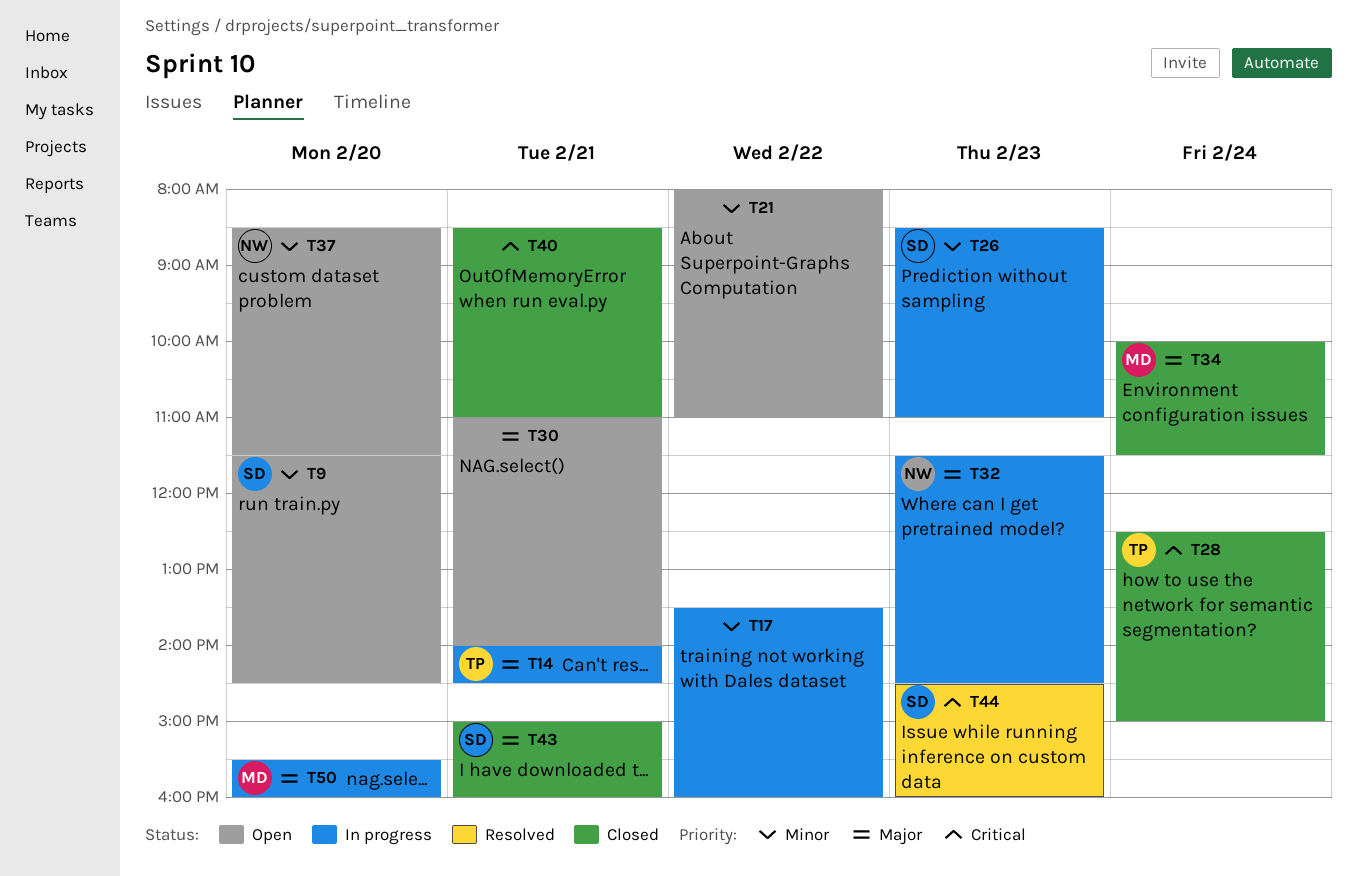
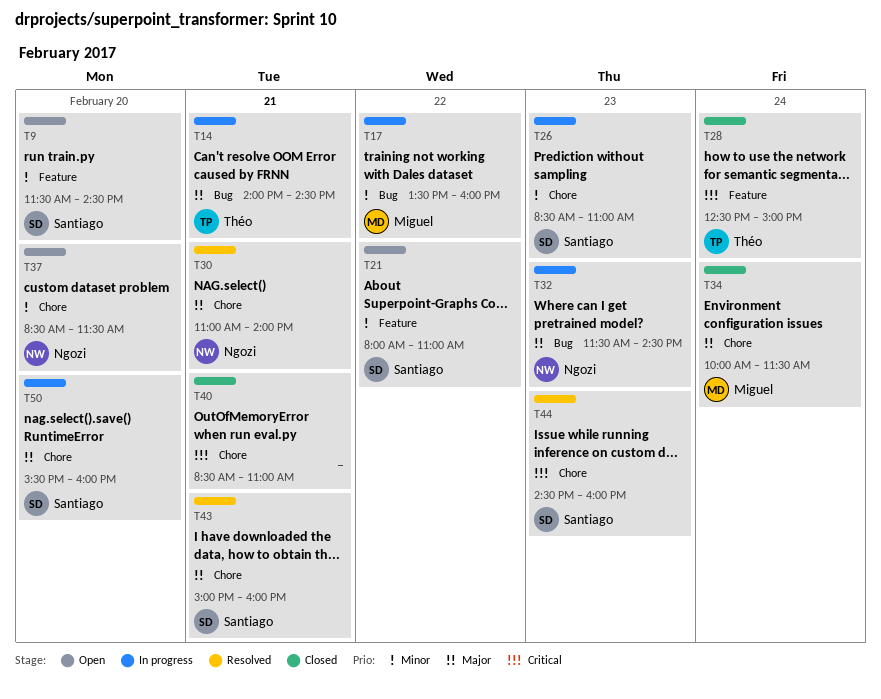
T17, owner: none -> Miguel
T21, owner: none -> Santiago
T30, status: Open -> Resolved
T30, owner: none -> Ngozi
T43, status: Closed -> Resolved
T50, owner: Miguel -> Santiago

